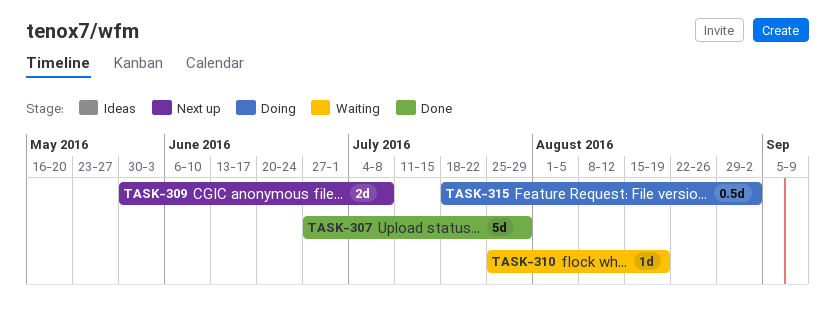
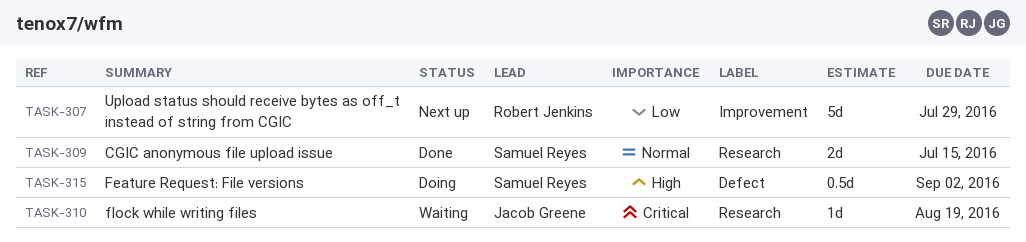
TASK-307, status: Done -> Next up
TASK-309, status: Next up -> Done
TASK-309, due: Jul 8 -> Jul 15

